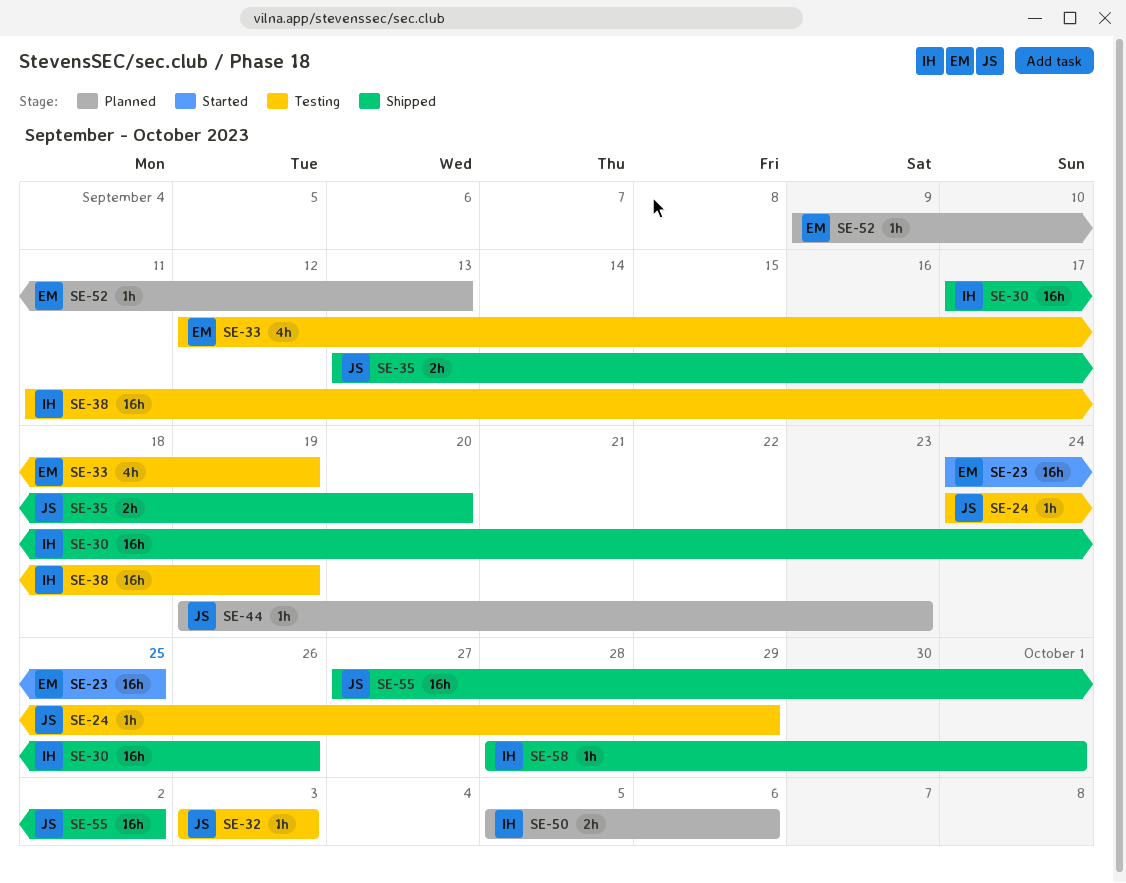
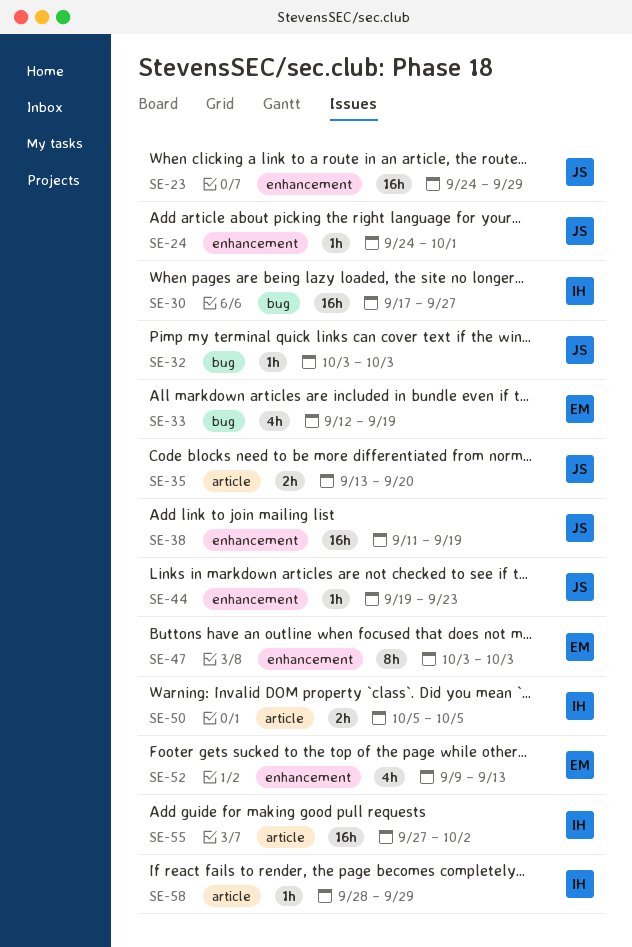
SE-23, owner: EM -> JS
SE-23, due: Sep 25 -> Sep 29
SE-24, due: Sep 29 -> Oct 1
SE-30, due: Sep 26 -> Sep 27
SE-38, owner: IH -> JS
SE-47: none -> present
SE-50, due: Oct 6 -> Oct 5
SE-52, estimate: 1h -> 4h
SE-55, owner: JS -> IH
SE-58, due: Oct 1 -> Sep 29

